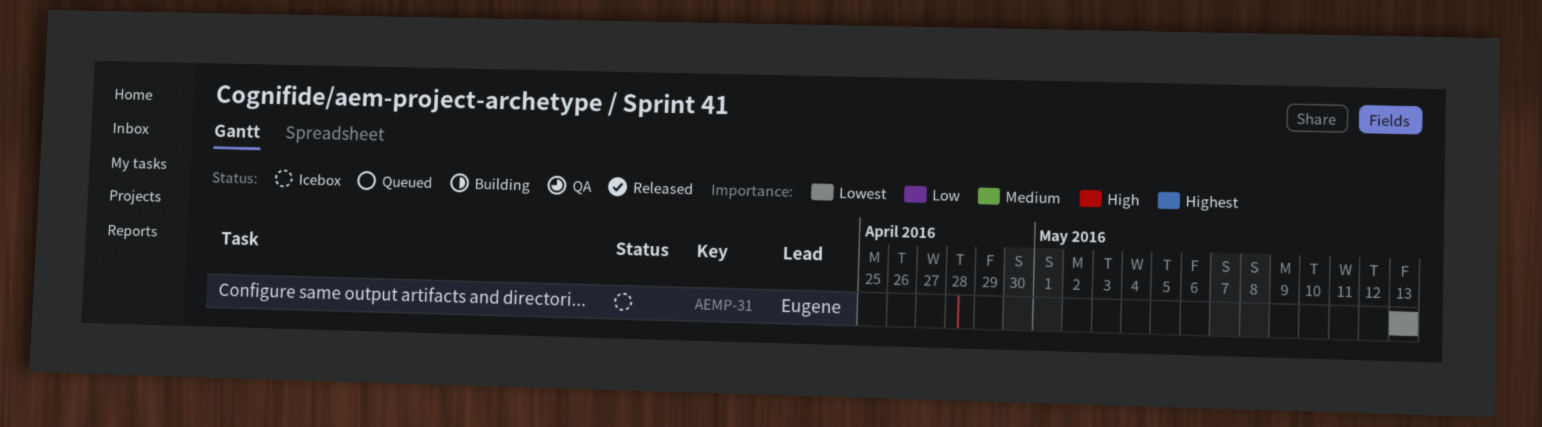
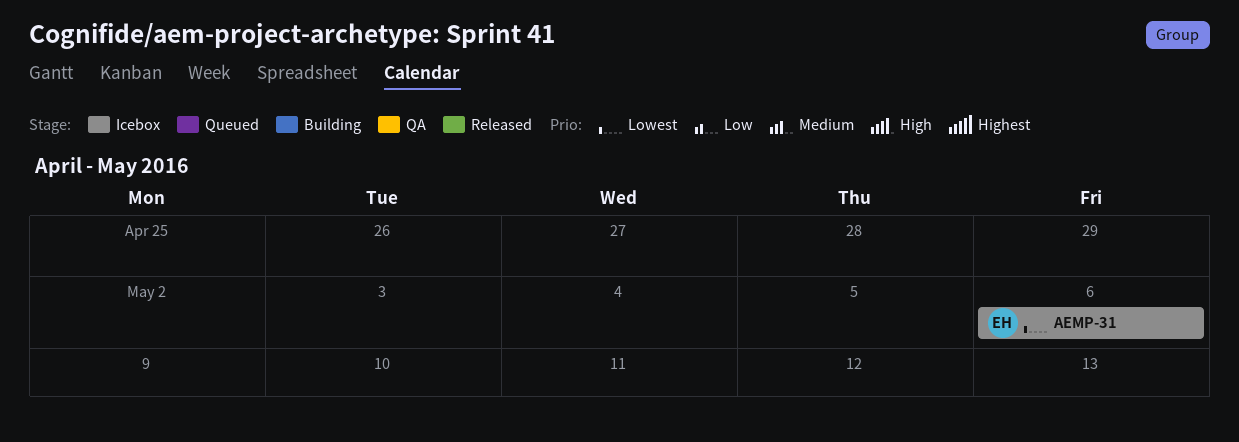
AEMP-31, start: May 13 -> May 6
AEMP-31, due: May 13 -> May 6

